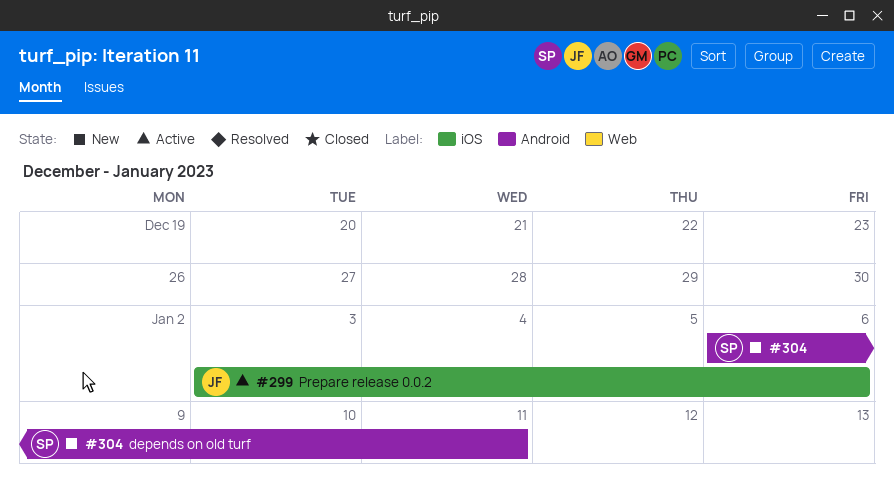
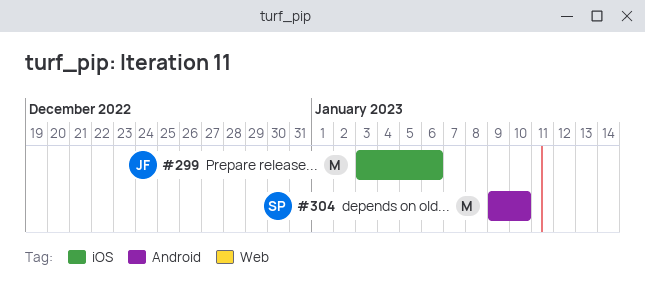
#304, start: Jan 6 -> Jan 9
#304, due: Jan 11 -> Jan 10

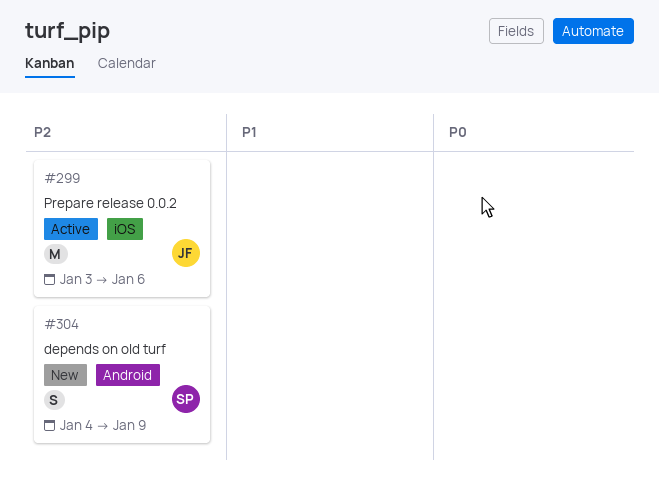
#304, estimate: M -> S
#304, start: Jan 9 -> Jan 4
#304, due: Jan 10 -> Jan 9

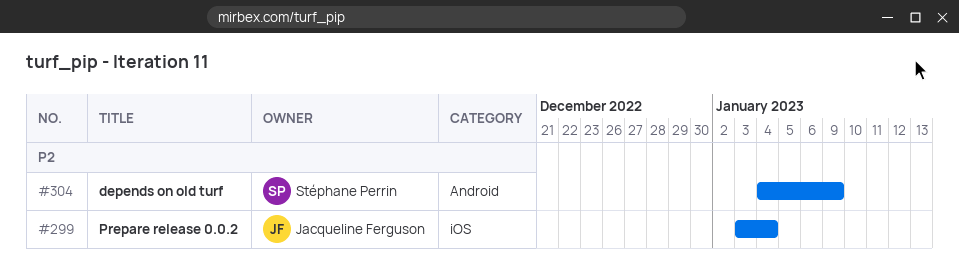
#299, due: Jan 6 -> Jan 4

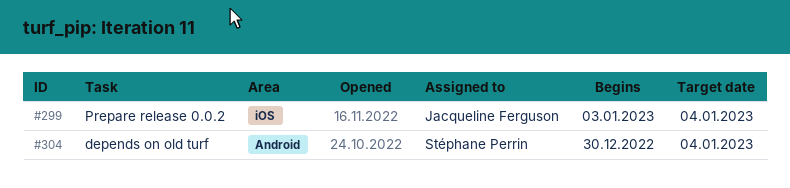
#304, start: Jan 4 -> Dec 30
#304, due: Jan 9 -> Jan 4

